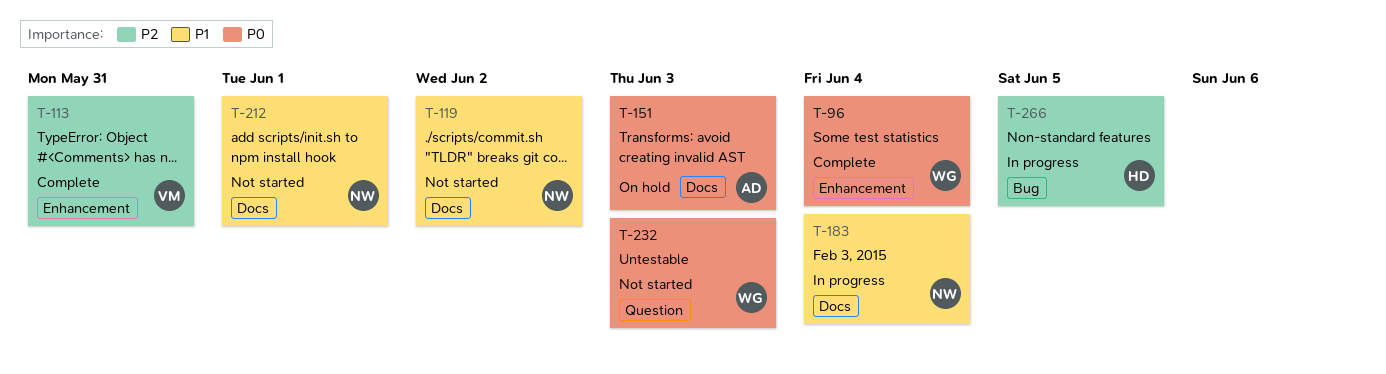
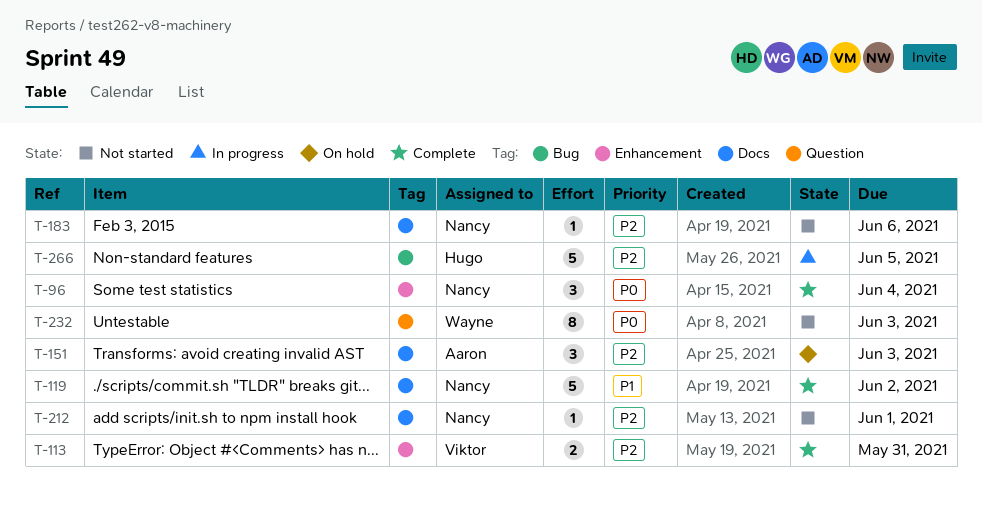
T-96, owner: Wayne -> Nancy
T-119, status: Not started -> Complete
T-151, priority: P0 -> P2
T-183, status: In progress -> Not started
T-183, priority: P1 -> P2
T-183, due: Jun 4 -> Jun 6
T-212, priority: P1 -> P2

